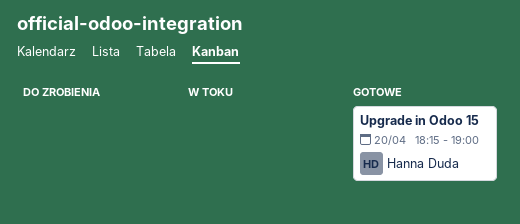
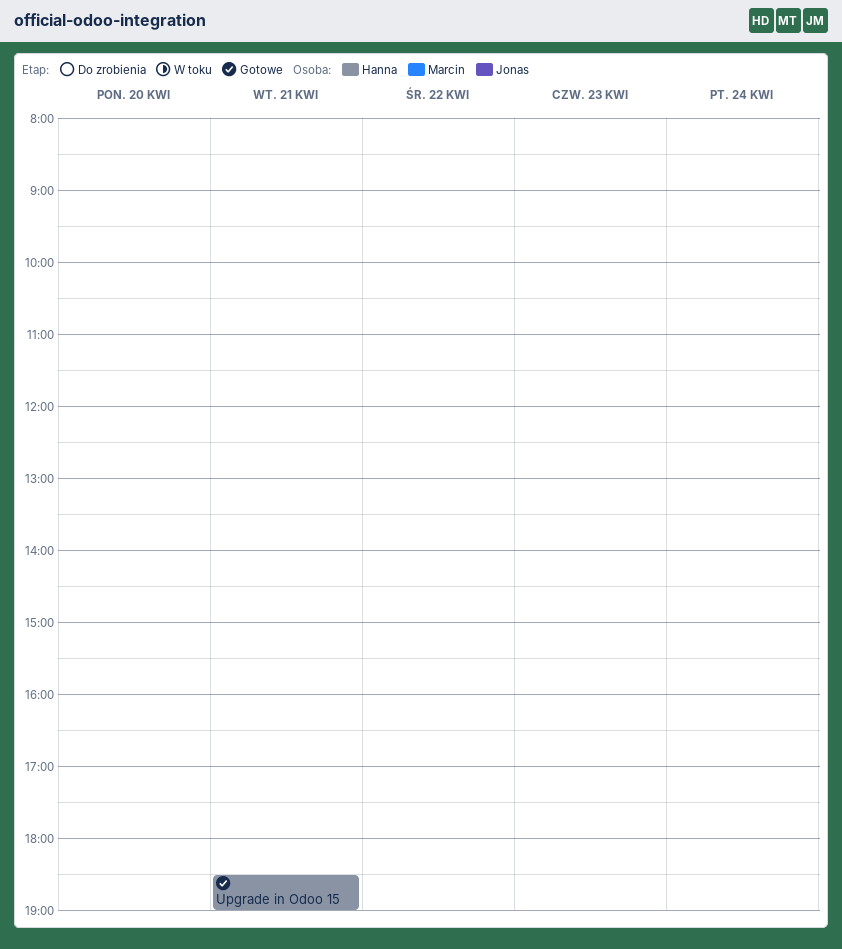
Upgrade in Odoo 15, day: Apr 20 -> Apr 21
Upgrade in Odoo 15, begins: 18:15 -> 18:30

